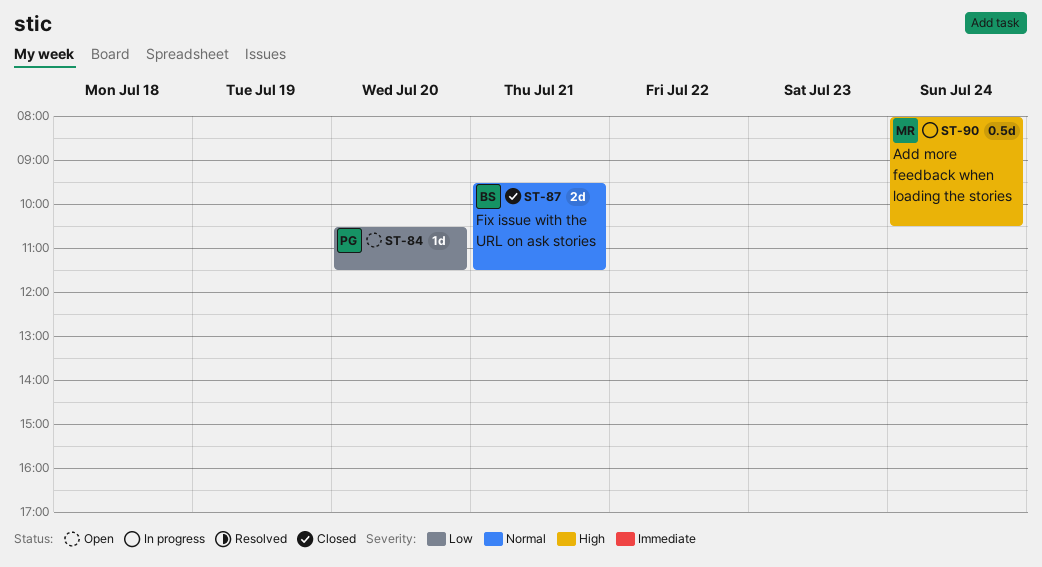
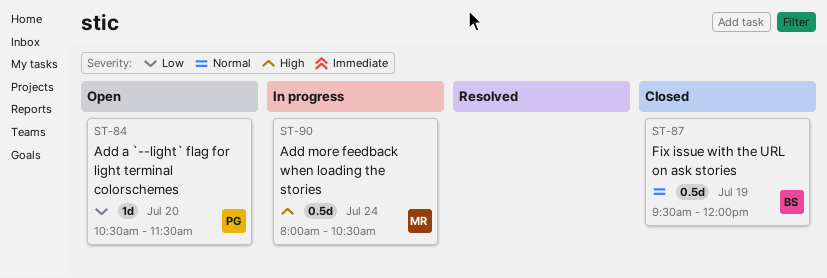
ST-87, estimate: 2d -> 0.5d
ST-87, day: Jul 21 -> Jul 19
ST-87, ends: 11:30 -> 12:00

